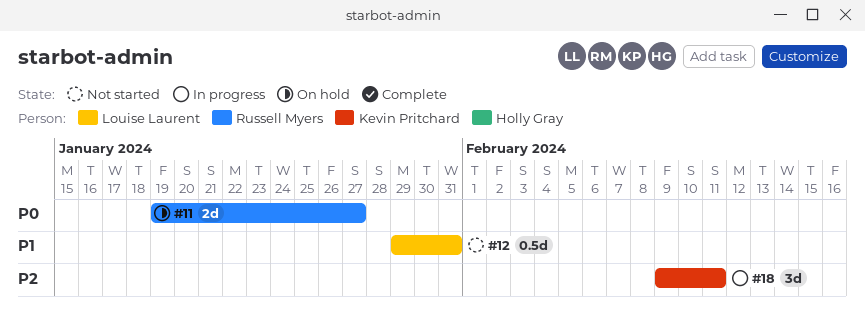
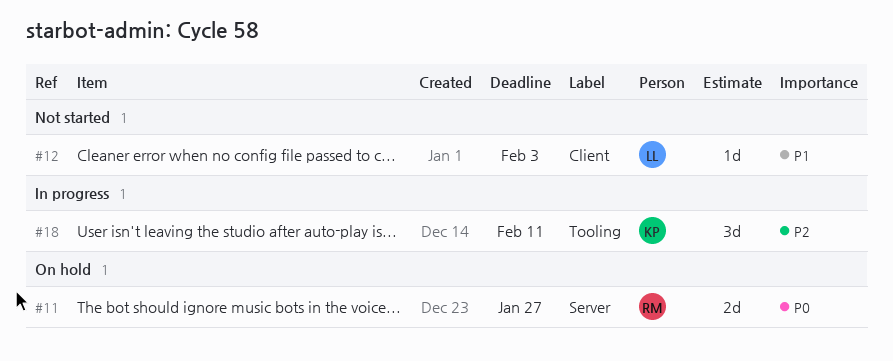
#12, estimate: 0.5d -> 1d
#12, due: Jan 31 -> Feb 3

